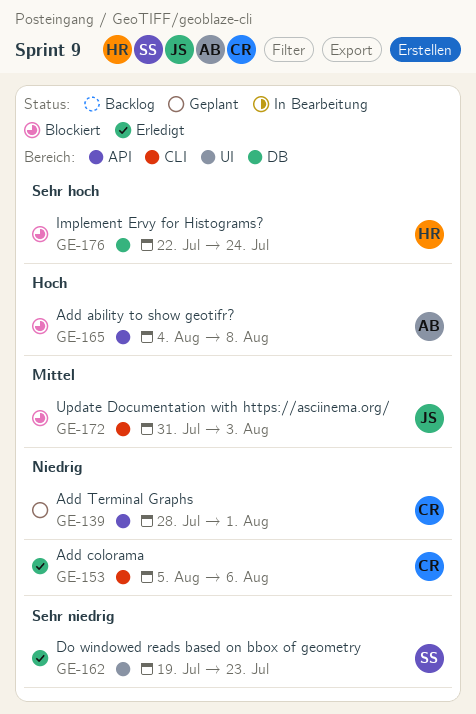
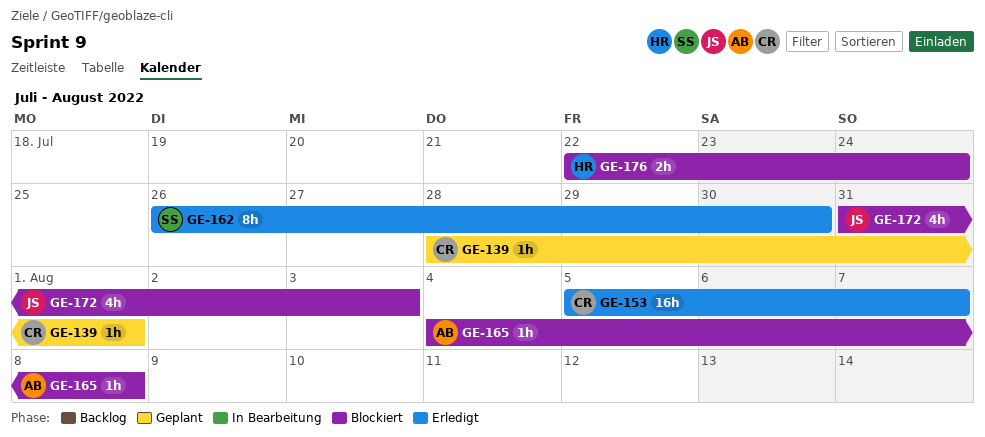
GE-153, due: Aug 6 -> Aug 7
GE-162, start: Jul 19 -> Jul 26
GE-162, due: Jul 23 -> Jul 30

